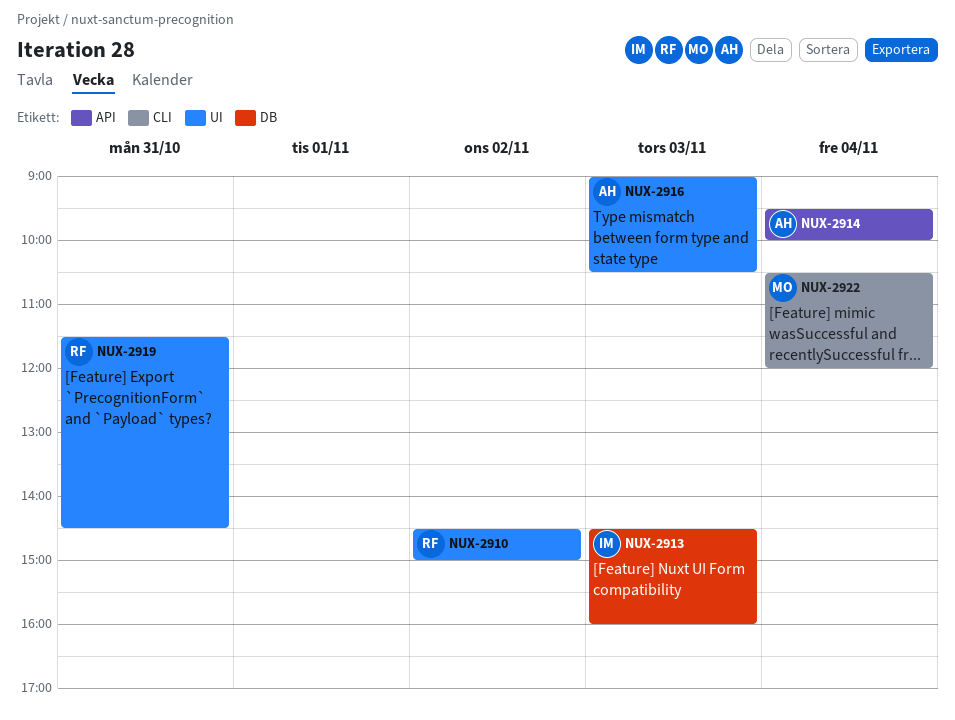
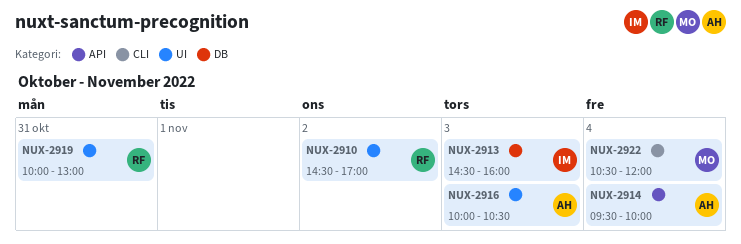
NUX-2910, ends: 15:00 -> 17:00
NUX-2916, begins: 09:00 -> 10:00
NUX-2919, begins: 11:30 -> 10:00
NUX-2919, ends: 14:30 -> 13:00

